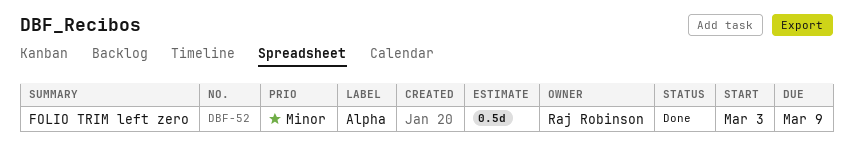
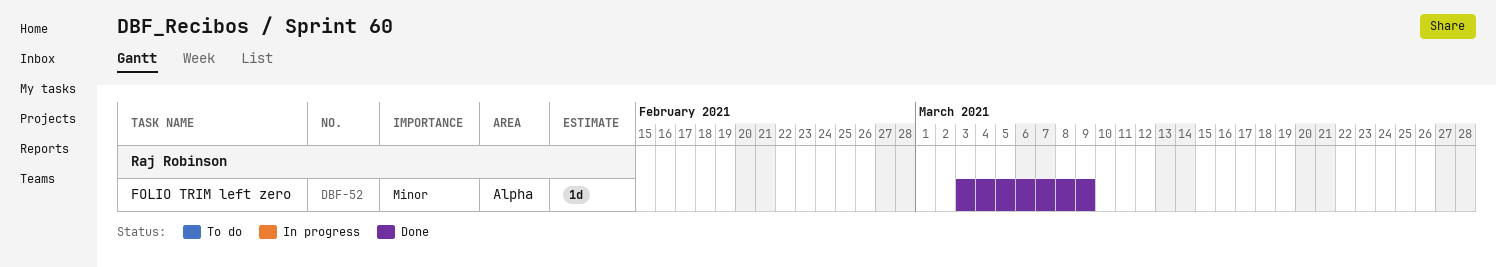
DBF-52, estimate: 0.5d -> 1d

